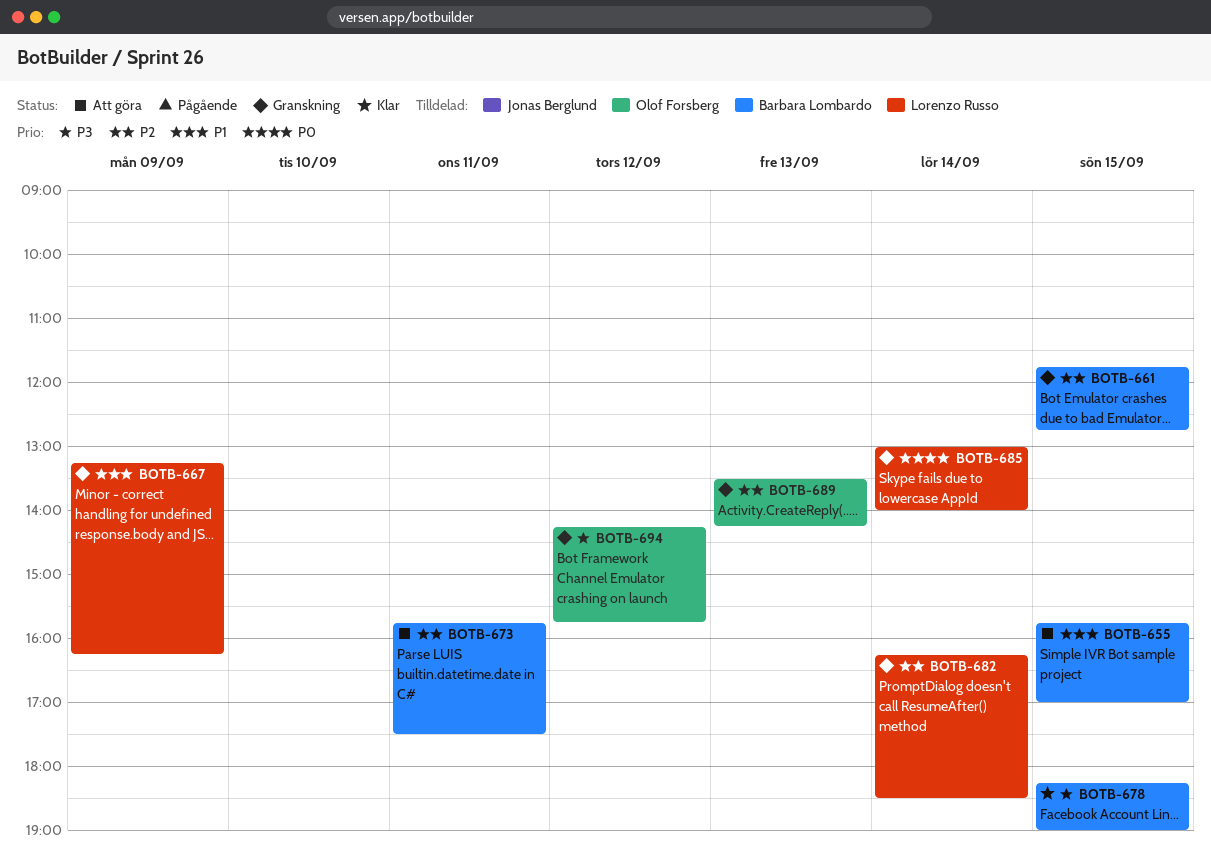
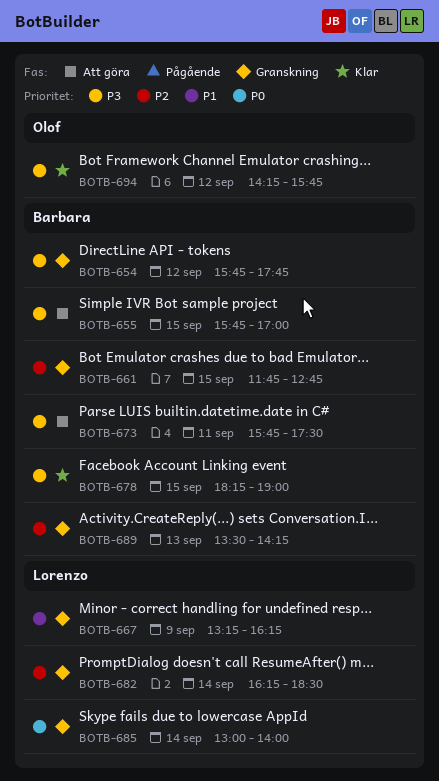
BOTB-654: none -> present
BOTB-655, priority: P1 -> P3
BOTB-673, priority: P2 -> P3
BOTB-689, owner: Olof Forsberg -> Barbara Lombardo
BOTB-694, status: Granskning -> Klar

